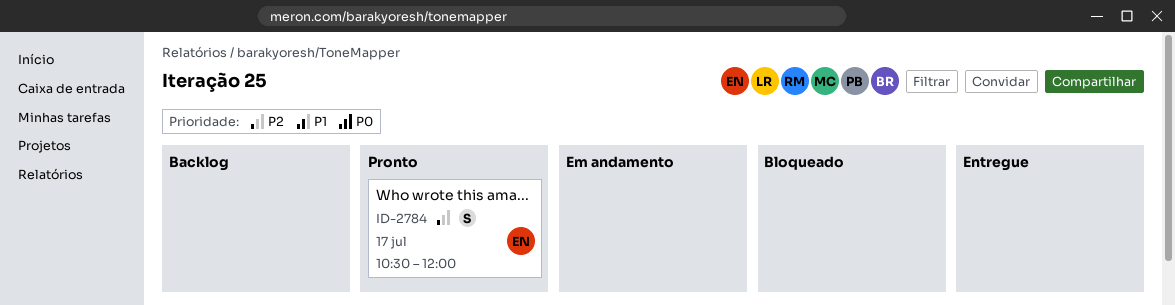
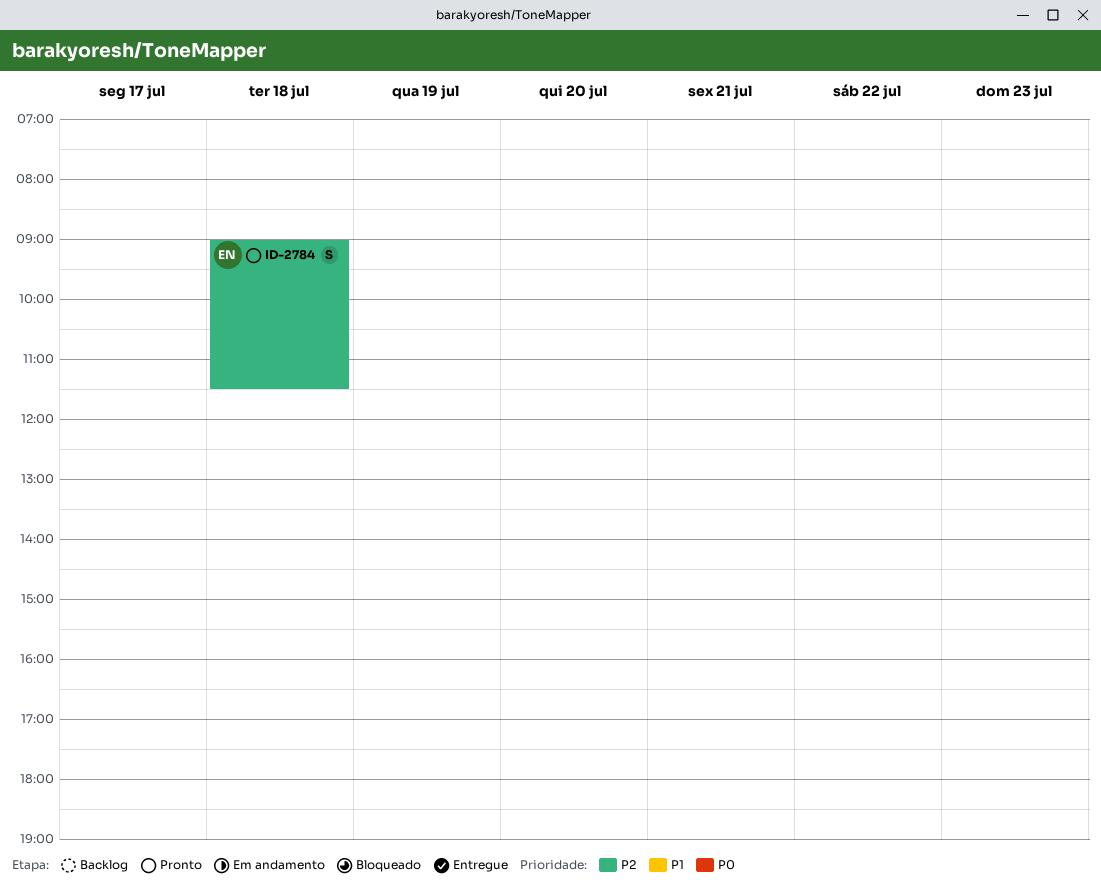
ID-2784, day: Jul 17 -> Jul 18
ID-2784, begins: 10:30 -> 09:00
ID-2784, ends: 12:00 -> 11:30

